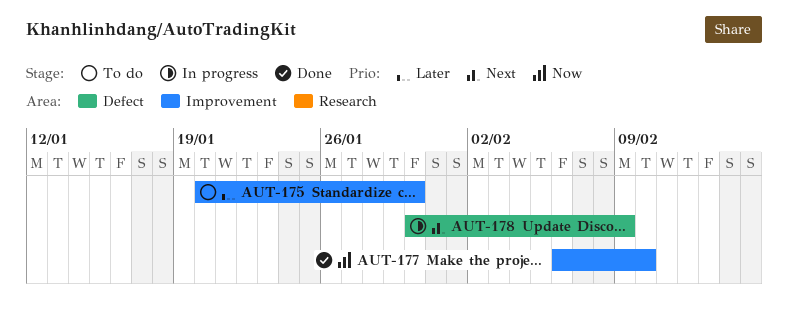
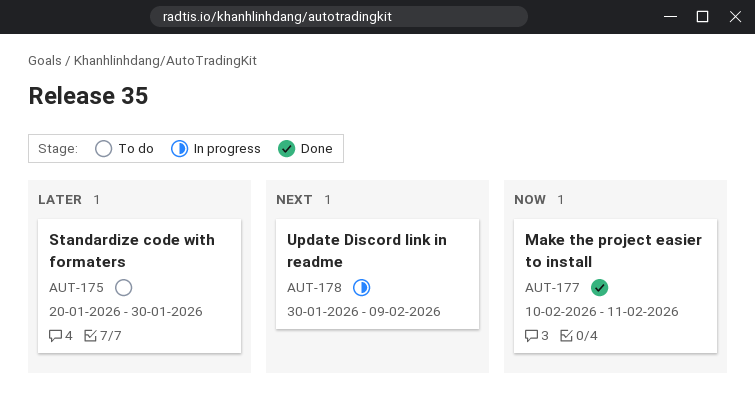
AUT-177, start: Feb 6 -> Feb 10
AUT-177, due: Feb 10 -> Feb 11

